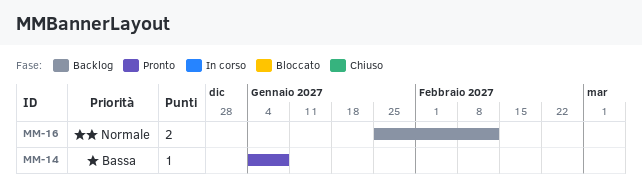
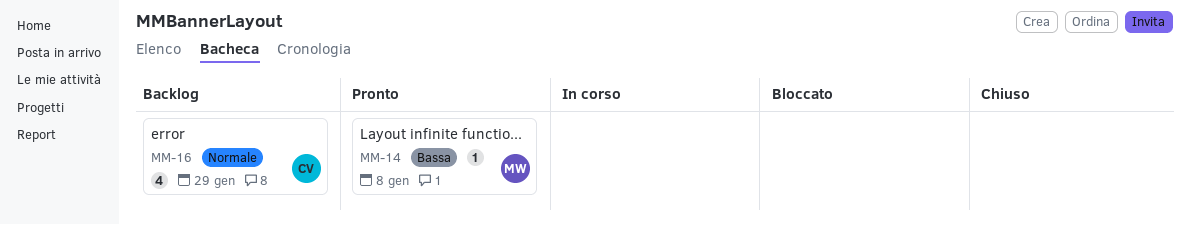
MM-16, estimate: 2 -> 4
MM-16, due: Feb 12 -> Jan 29

